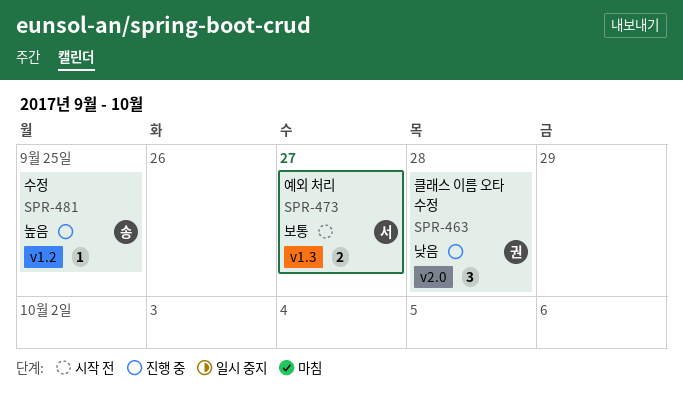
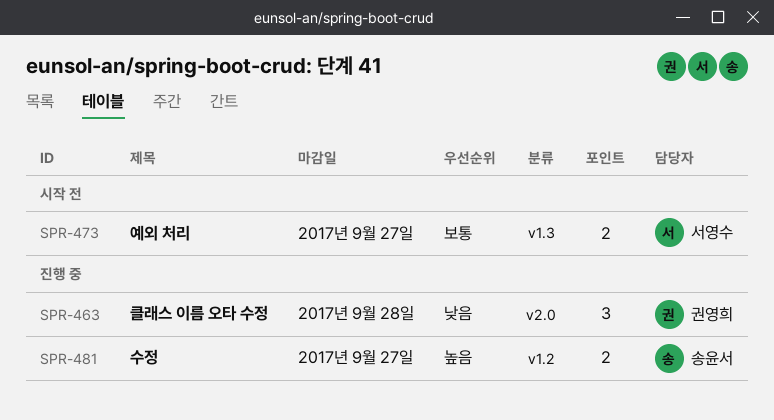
SPR-481, estimate: 1 -> 2
SPR-481, due: Sep 25 -> Sep 27

